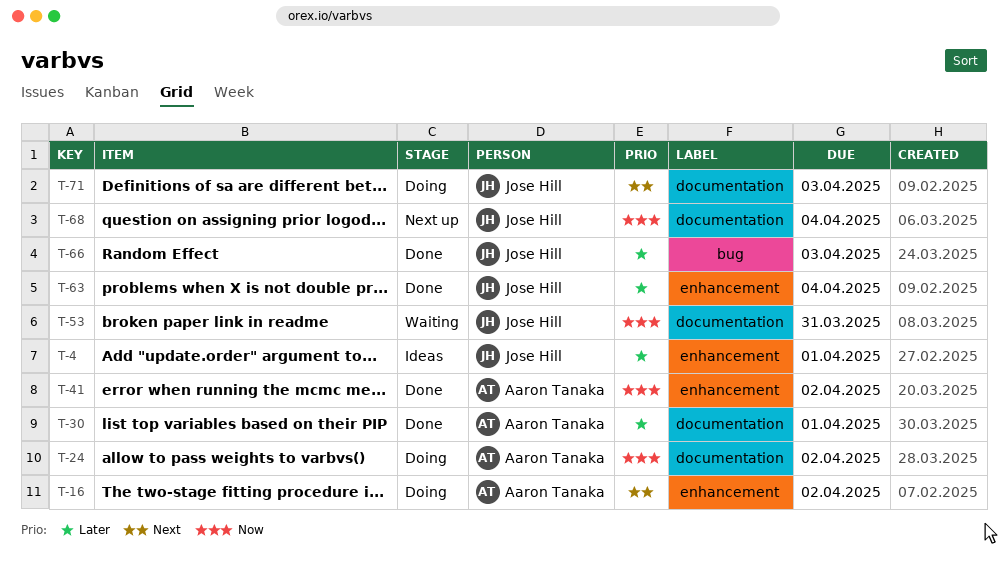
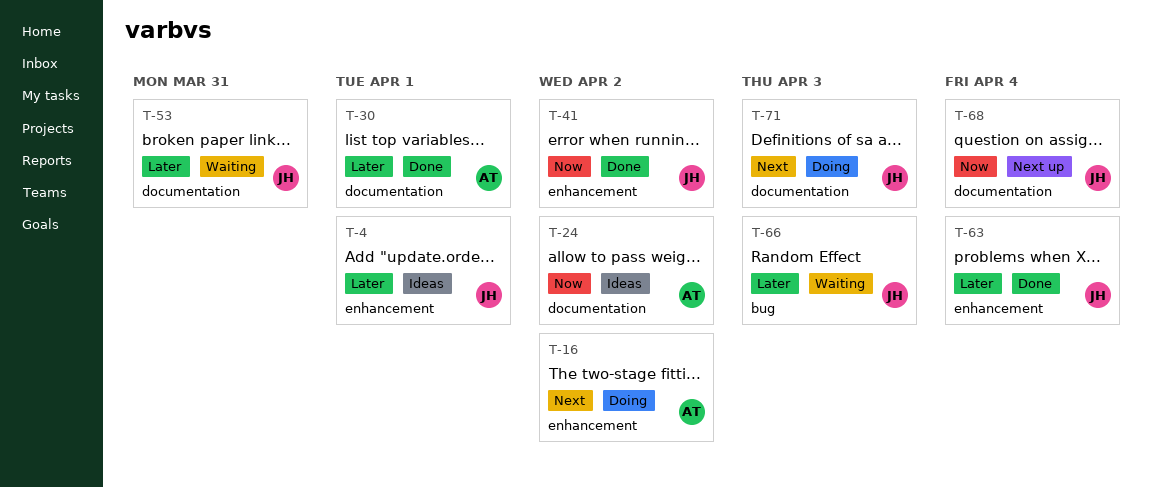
T-24, status: Doing -> Ideas
T-41, owner: Aaron Tanaka -> Jose Hill
T-53, priority: Now -> Later
T-66, status: Done -> Waiting

